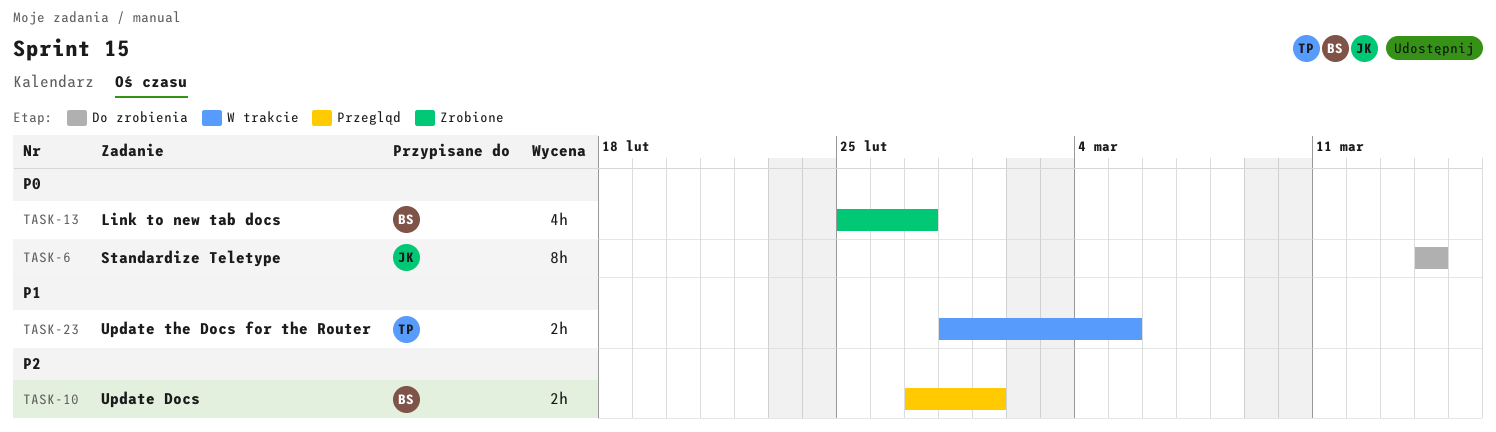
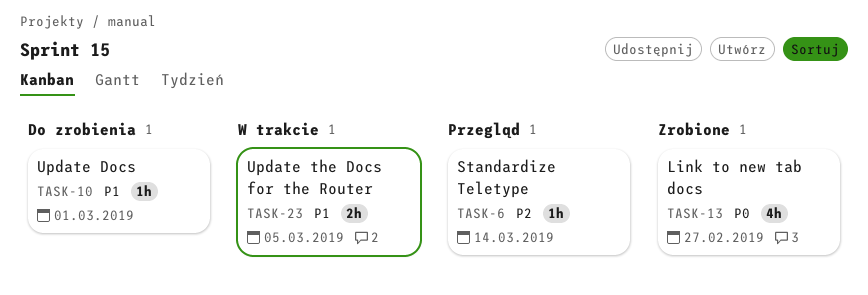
TASK-6, status: Do zrobienia -> Przegląd
TASK-6, priority: P0 -> P2
TASK-6, estimate: 8h -> 1h
TASK-10, status: Przegląd -> Do zrobienia
TASK-10, priority: P2 -> P1
TASK-10, estimate: 2h -> 1h

